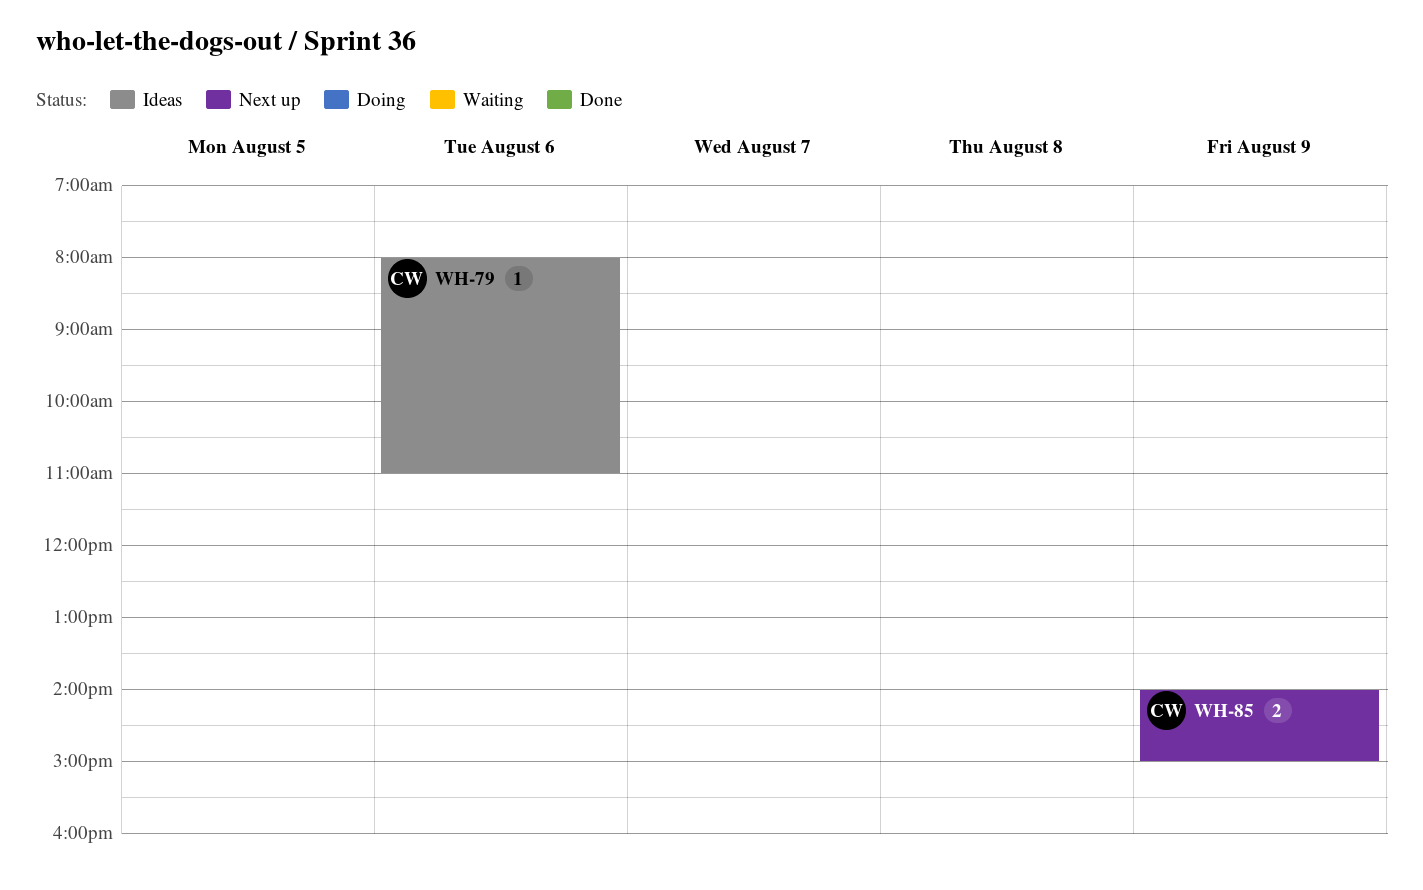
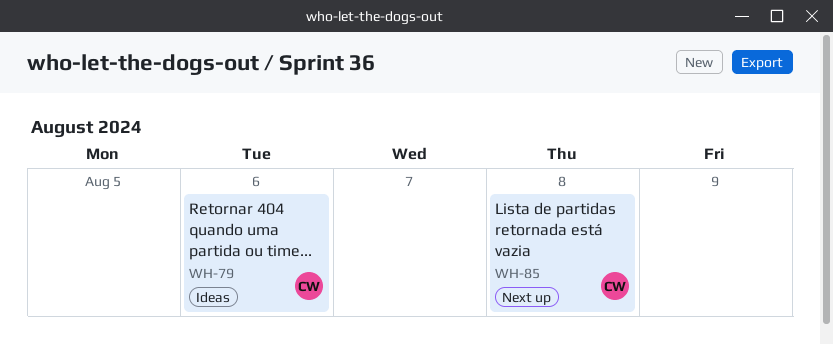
WH-85, day: Aug 9 -> Aug 8

